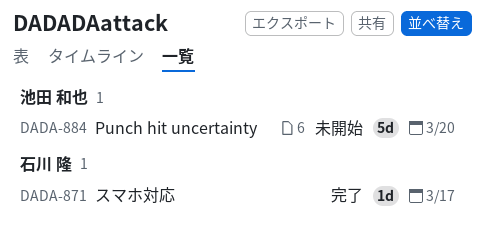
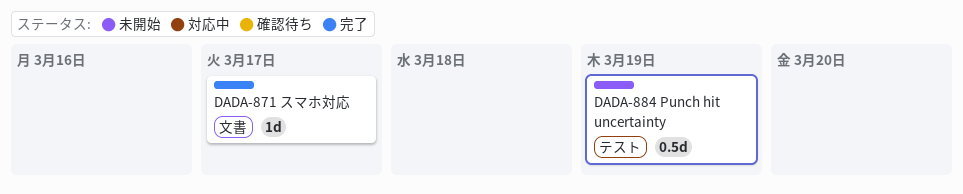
DADA-884, estimate: 5d -> 0.5d
DADA-884, due: Mar 20 -> Mar 19

